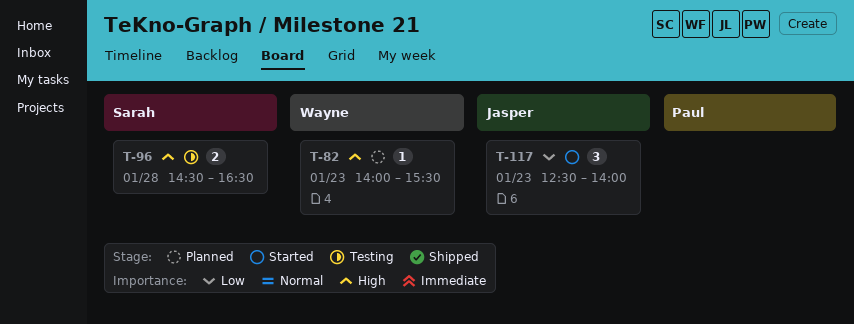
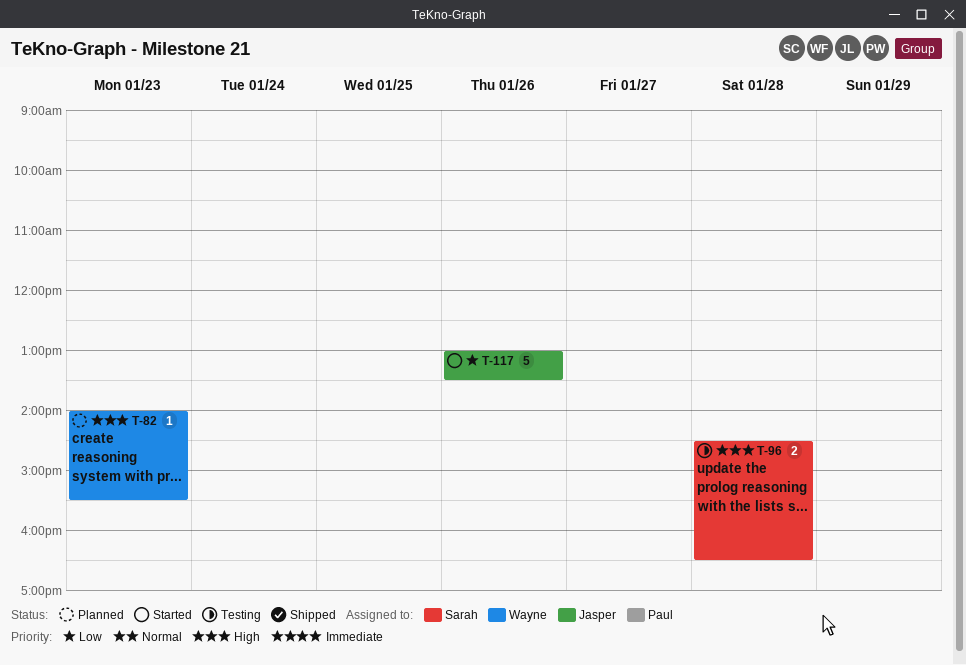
T-117, estimate: 3 -> 5
T-117, day: Jan 23 -> Jan 26
T-117, begins: 12:30 -> 13:00
T-117, ends: 14:00 -> 13:30

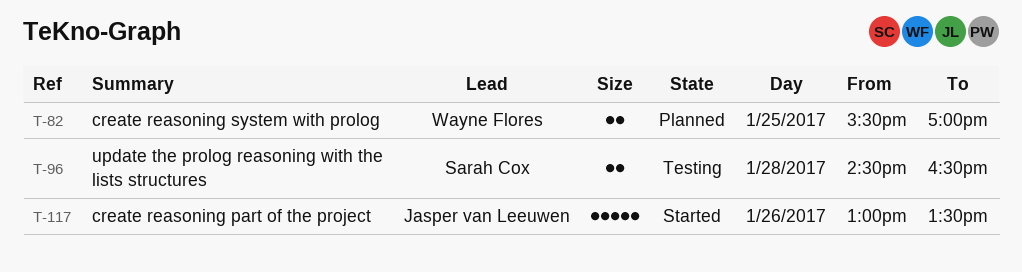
T-82, estimate: 1 -> 2
T-82, day: Jan 23 -> Jan 25
T-82, begins: 14:00 -> 15:30
T-82, ends: 15:30 -> 17:00

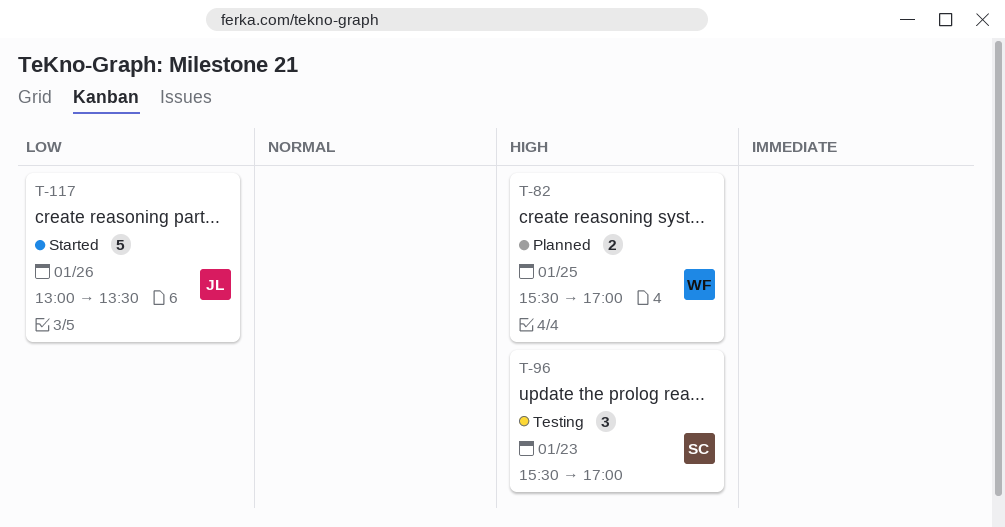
T-96, estimate: 2 -> 3
T-96, day: Jan 28 -> Jan 23
T-96, begins: 14:30 -> 15:30
T-96, ends: 16:30 -> 17:00

